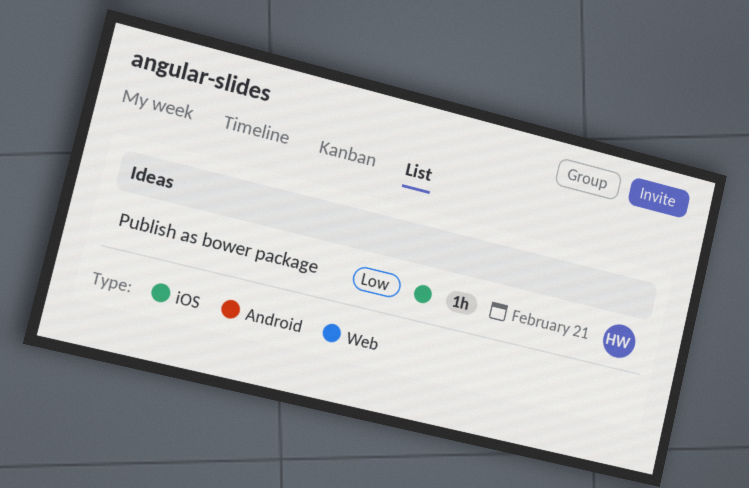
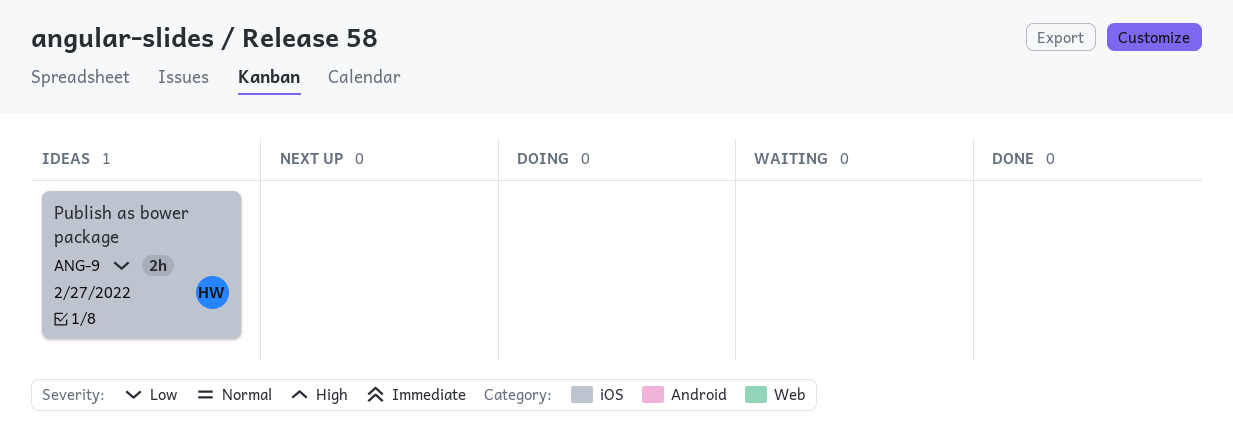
Publish as bower package, estimate: 1h -> 2h
Publish as bower package, due: Feb 21 -> Feb 27

